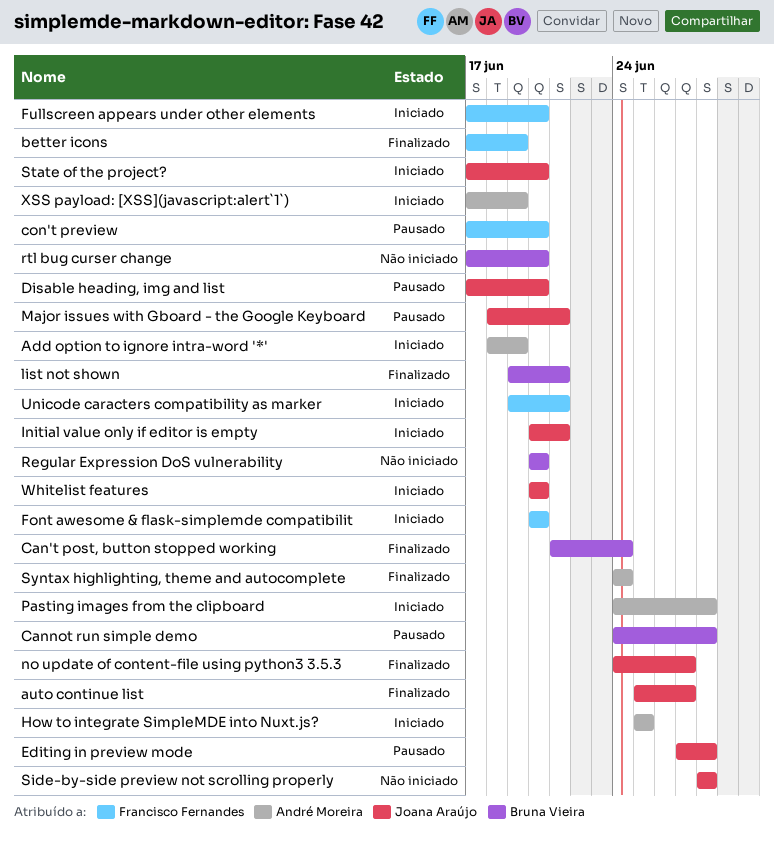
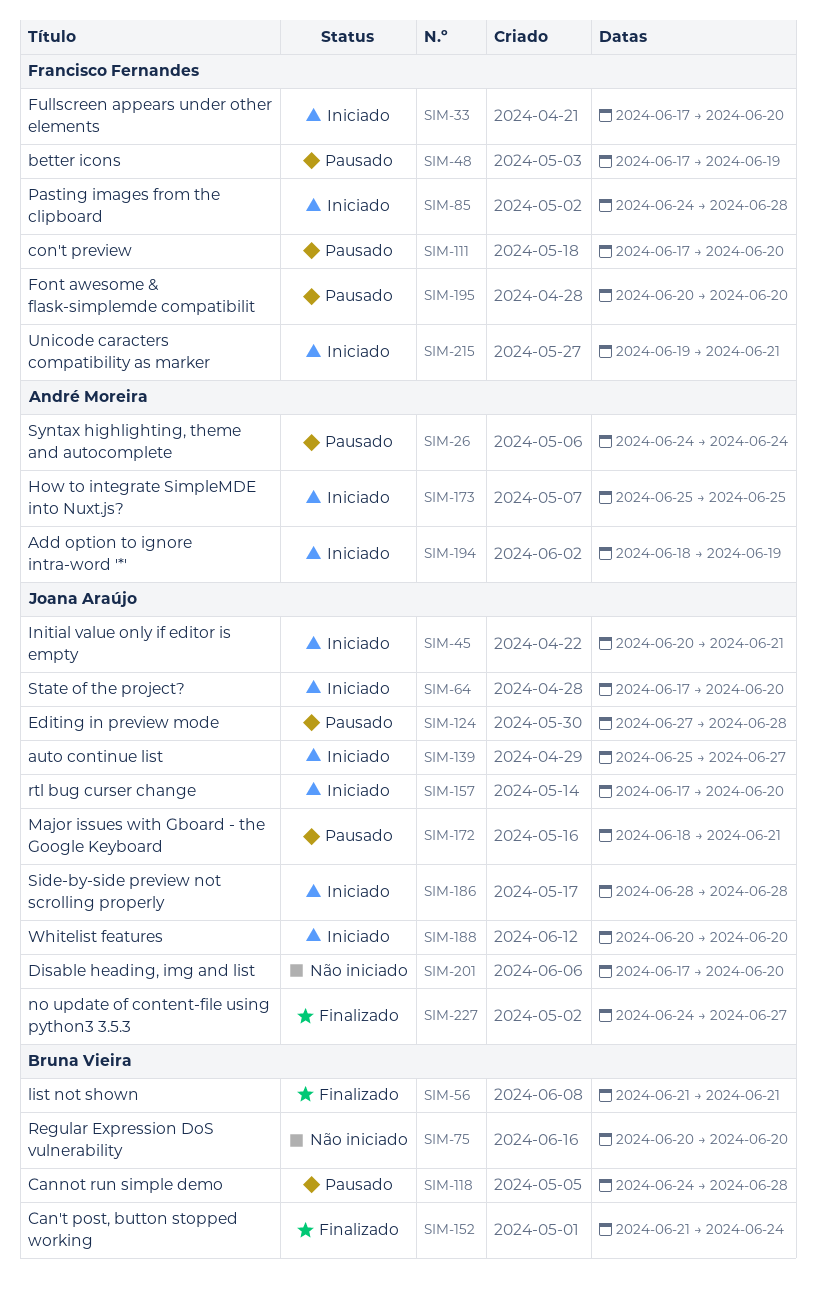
auto continue list, status: Finalizado -> Iniciado
better icons, status: Finalizado -> Pausado
Disable heading, img and list, status: Pausado -> Não iniciado
Font awesome & flask-simplemde compatibilit, status: Iniciado -> Pausado
list not shown, start: Jun 19 -> Jun 21
Pasting images from the clipboard, owner: André Moreira -> Francisco Fernandes
rtl bug curser change, status: Não iniciado -> Iniciado
rtl bug curser change, owner: Bruna Vieira -> Joana Araújo
Side-by-side preview not scrolling properly, status: Não iniciado -> Iniciado
Syntax highlighting, theme and autocomplete, status: Finalizado -> Pausado
XSS payload: [XSS](javascript:alert`1`): present -> none

